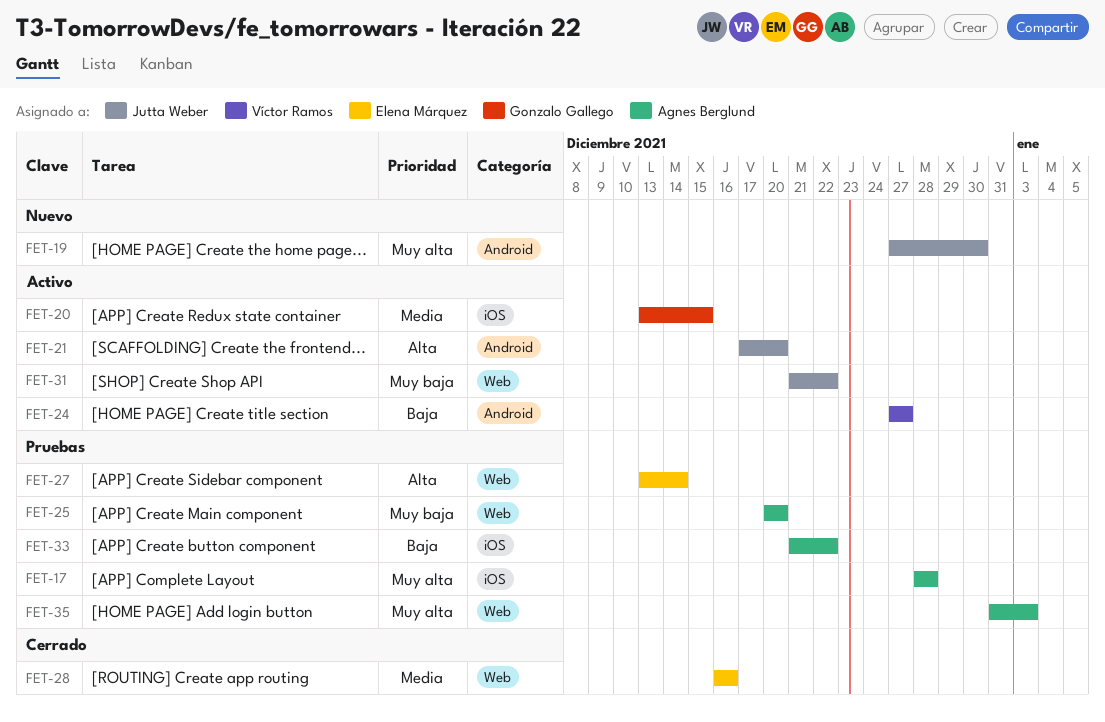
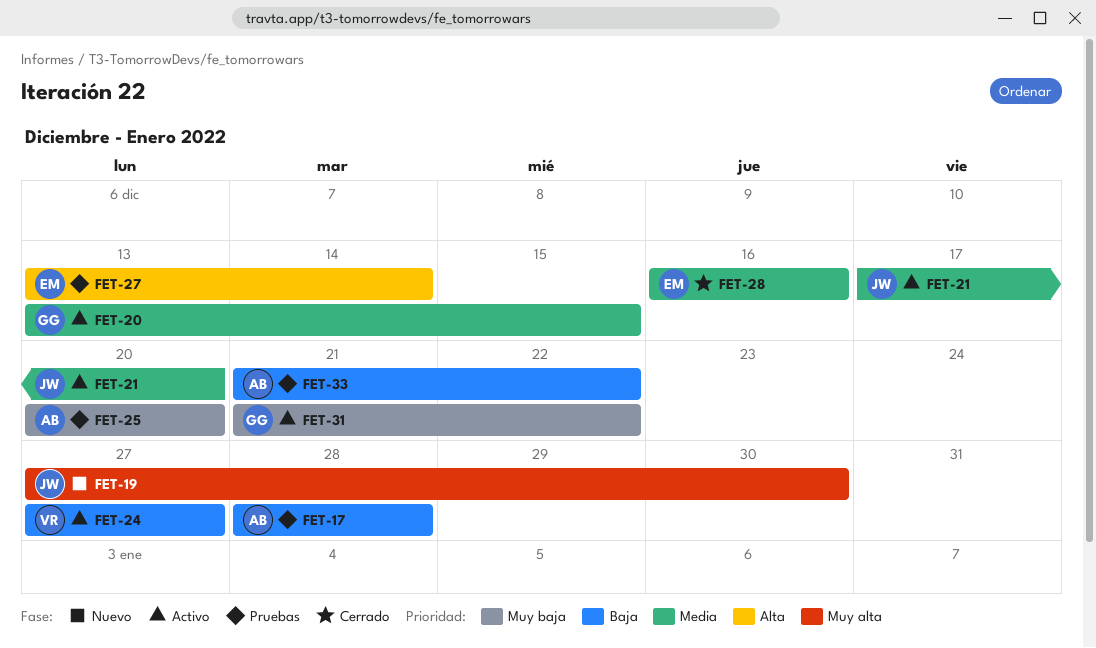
FET-17, priority: Muy alta -> Baja
FET-21, priority: Alta -> Media
FET-31, owner: Jutta Weber -> Gonzalo Gallego
FET-35: present -> none

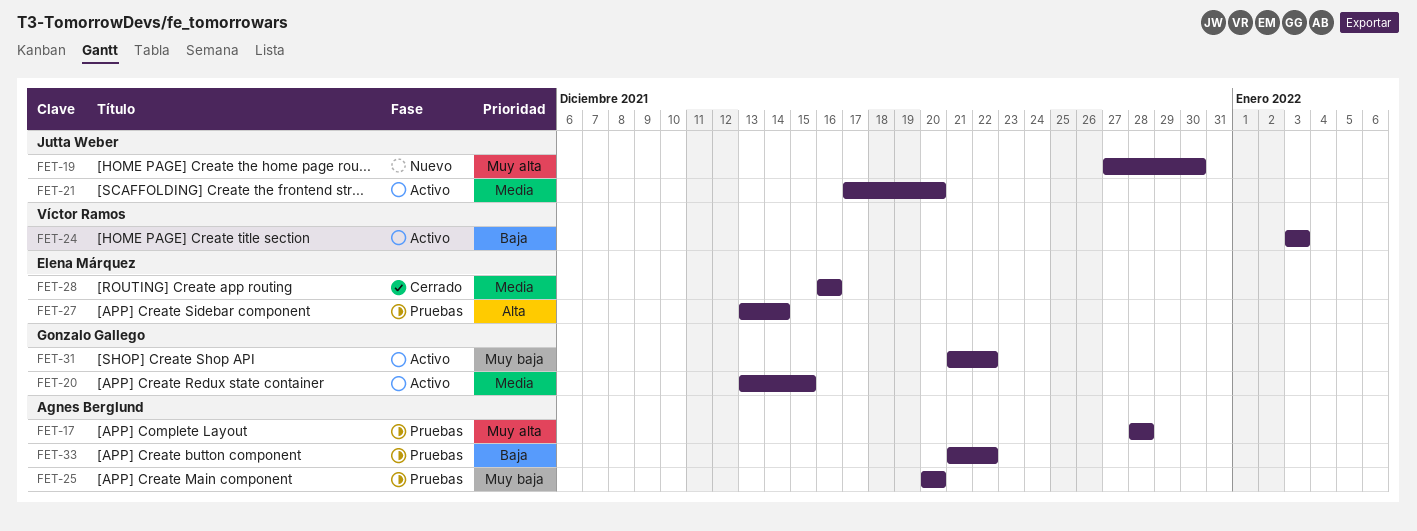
FET-17, priority: Baja -> Muy alta
FET-24, start: Dec 27 -> Jan 3
FET-24, due: Dec 27 -> Jan 3

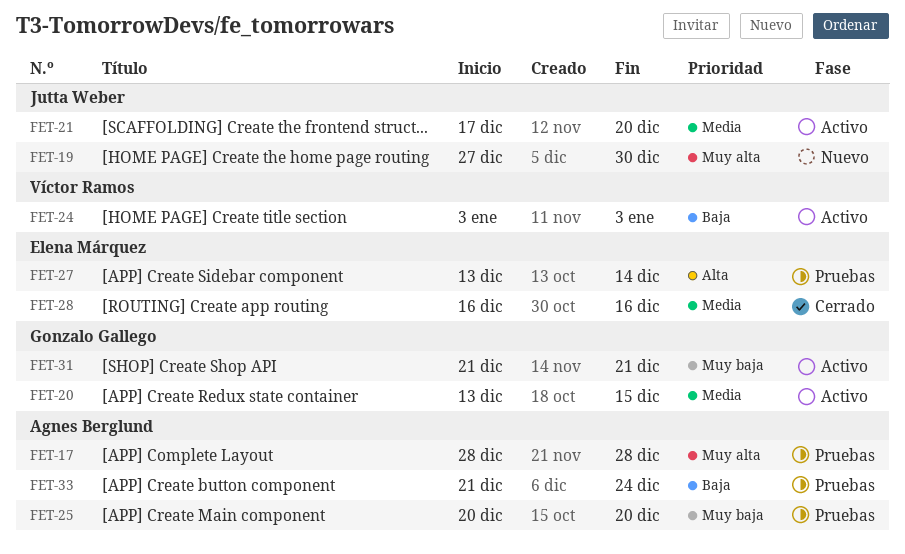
FET-31, due: Dec 22 -> Dec 21
FET-33, due: Dec 22 -> Dec 24

